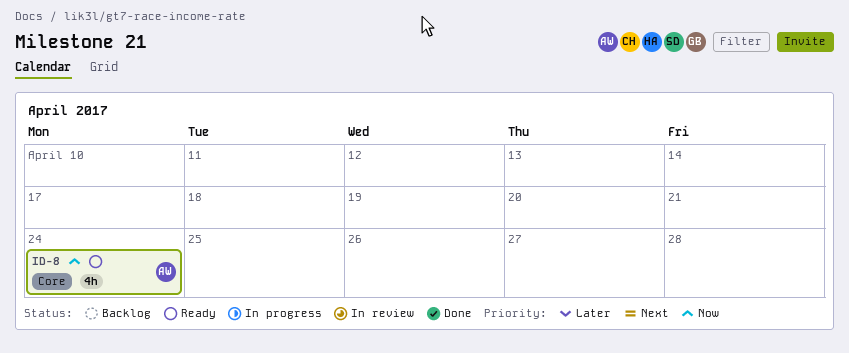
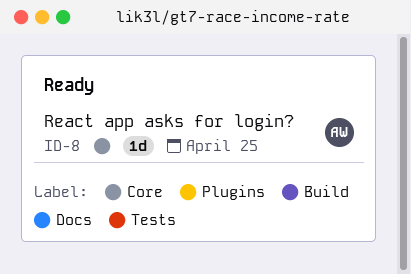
ID-8, estimate: 4h -> 1d
ID-8, due: Apr 24 -> Apr 25

